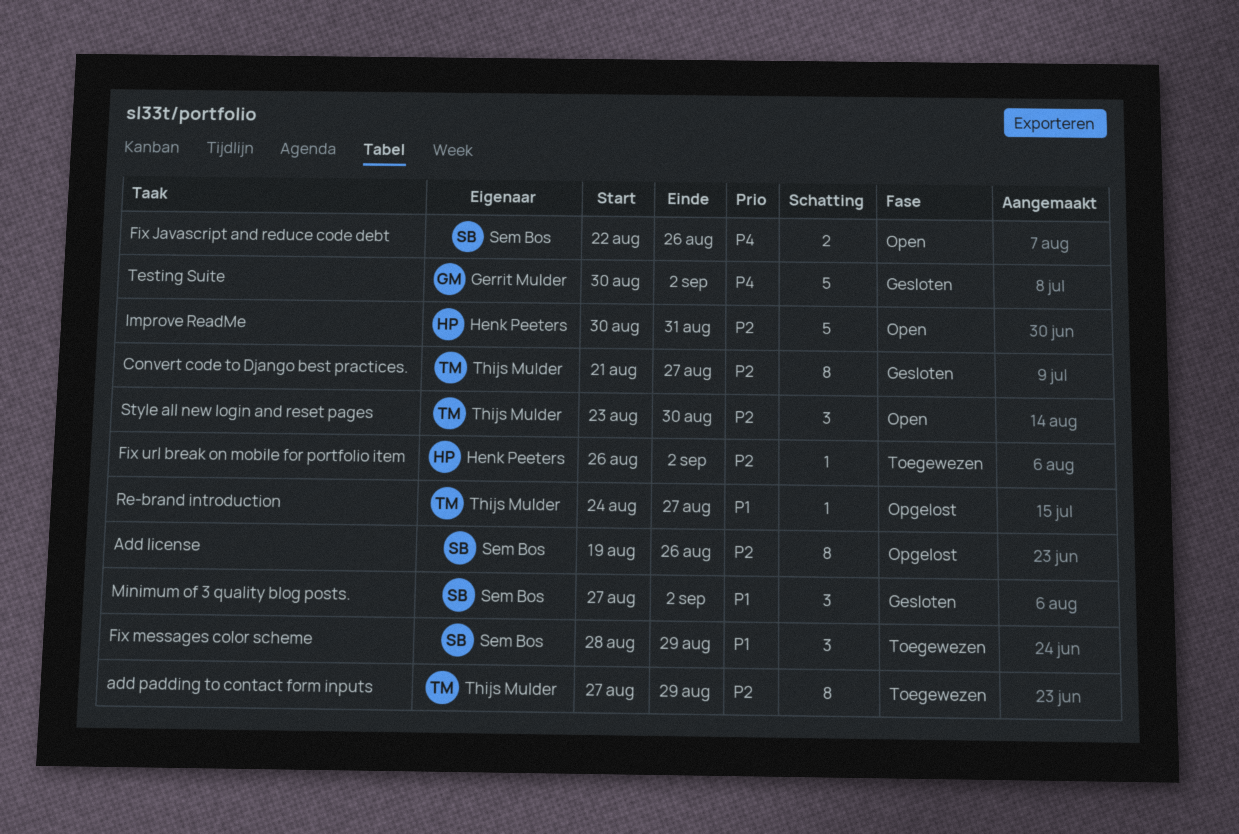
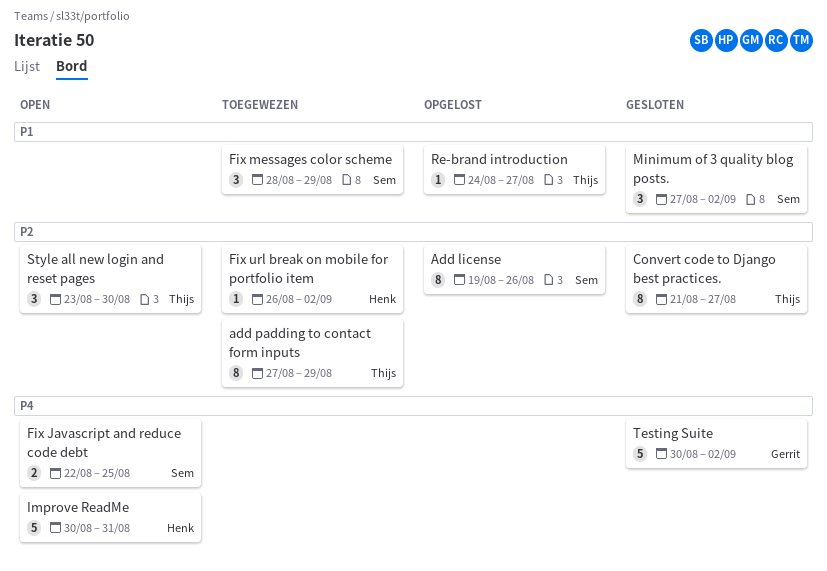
Fix Javascript and reduce code debt, due: Aug 26 -> Aug 25
Improve ReadMe, priority: P2 -> P4

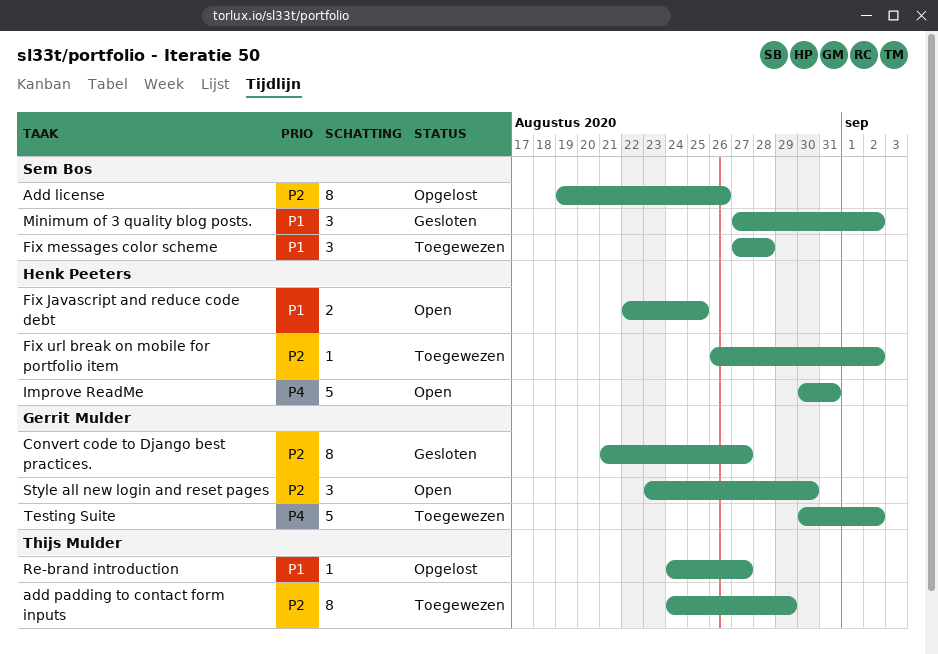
add padding to contact form inputs, start: Aug 27 -> Aug 24
Convert code to Django best practices., owner: Thijs Mulder -> Gerrit Mulder
Fix Javascript and reduce code debt, owner: Sem Bos -> Henk Peeters
Fix Javascript and reduce code debt, priority: P4 -> P1
Fix messages color scheme, start: Aug 28 -> Aug 27
Fix messages color scheme, due: Aug 29 -> Aug 28
Style all new login and reset pages, owner: Thijs Mulder -> Gerrit Mulder
Testing Suite, status: Gesloten -> Toegewezen

